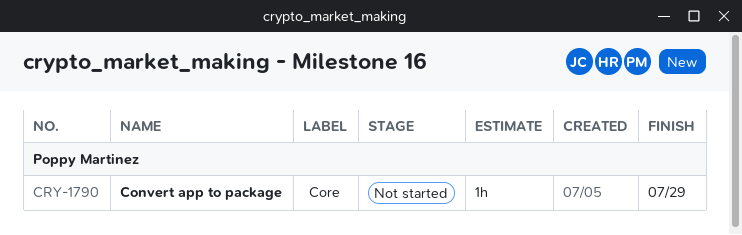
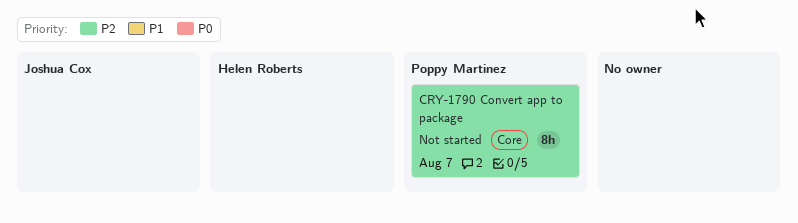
CRY-1790, estimate: 1h -> 8h
CRY-1790, due: Jul 29 -> Aug 7

